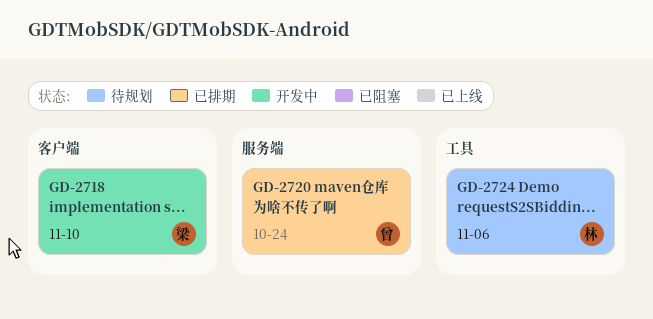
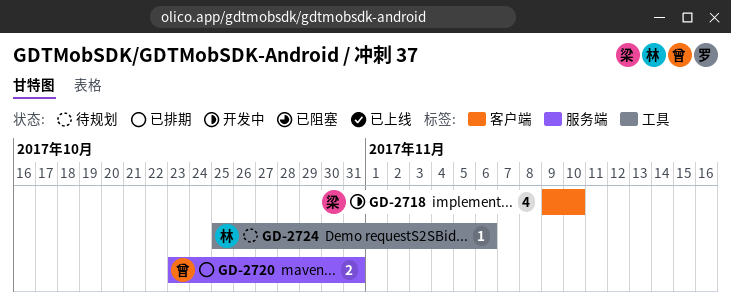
GD-2720, due: Oct 24 -> Oct 31

